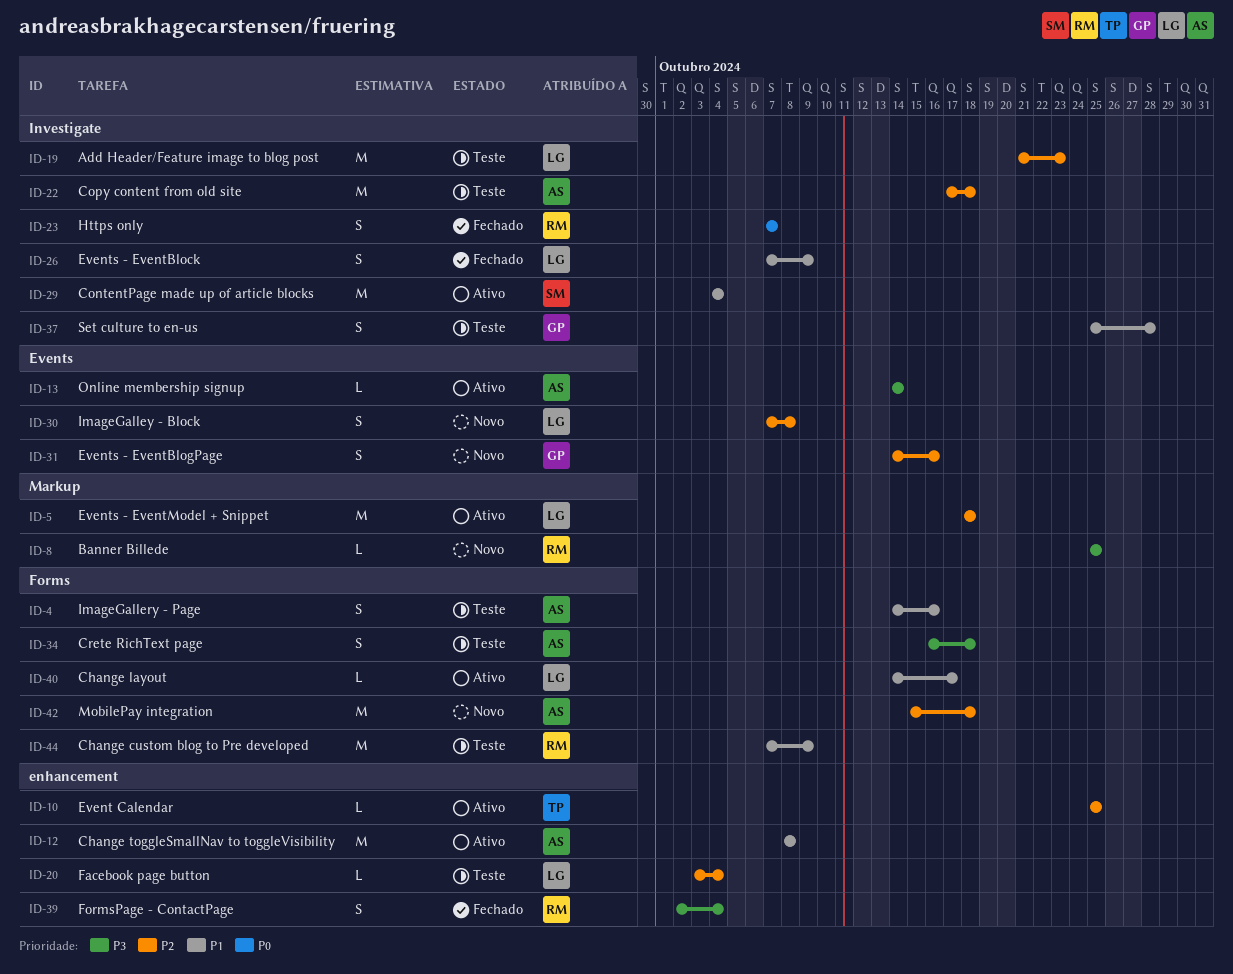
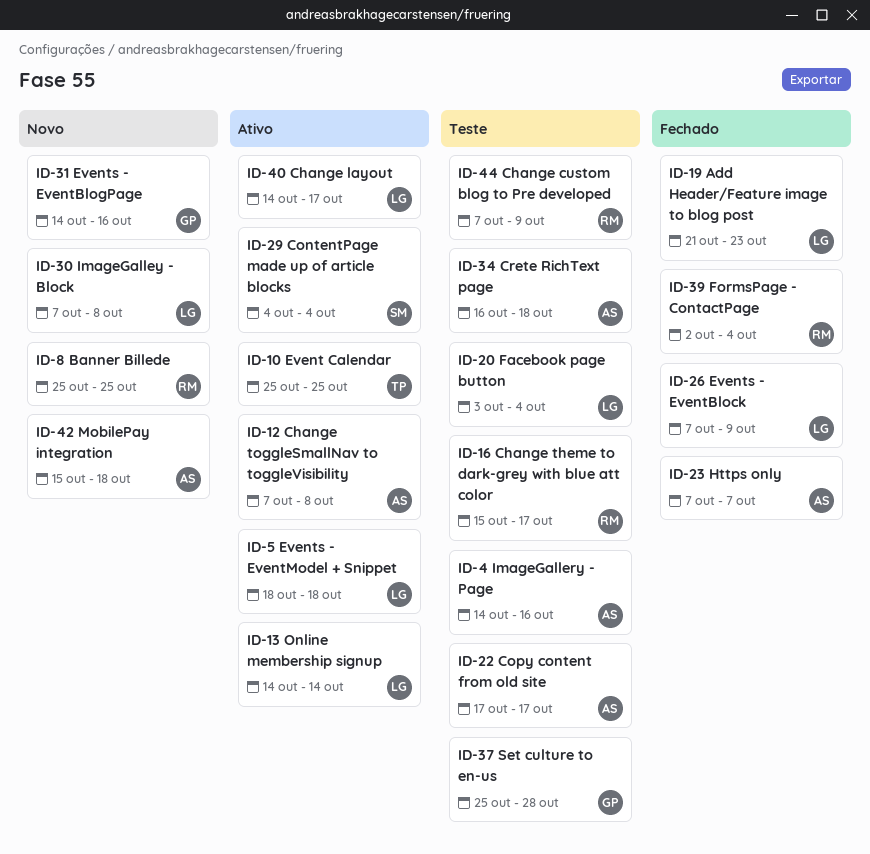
ID-12, start: Oct 8 -> Oct 7
ID-13, owner: AS -> LG
ID-16: none -> present
ID-19, status: Teste -> Fechado
ID-22, due: Oct 18 -> Oct 17
ID-23, owner: RM -> AS

